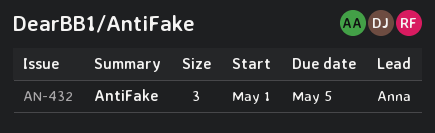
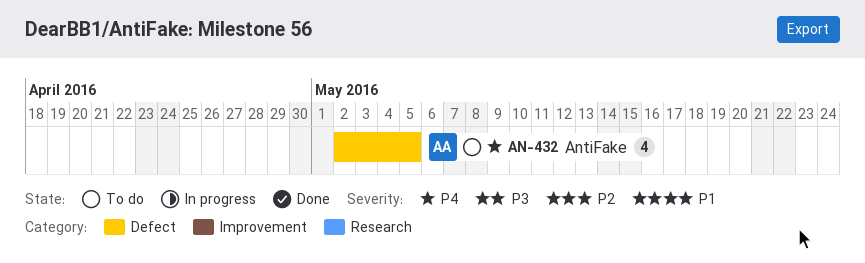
AN-432, estimate: 3 -> 4
AN-432, start: May 1 -> May 2

